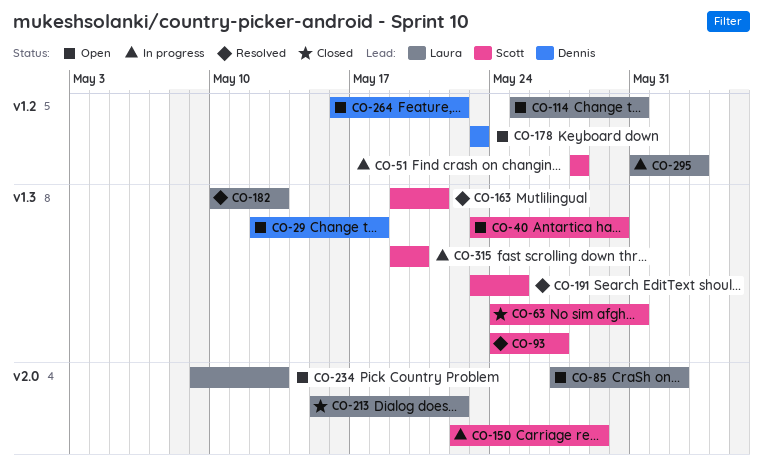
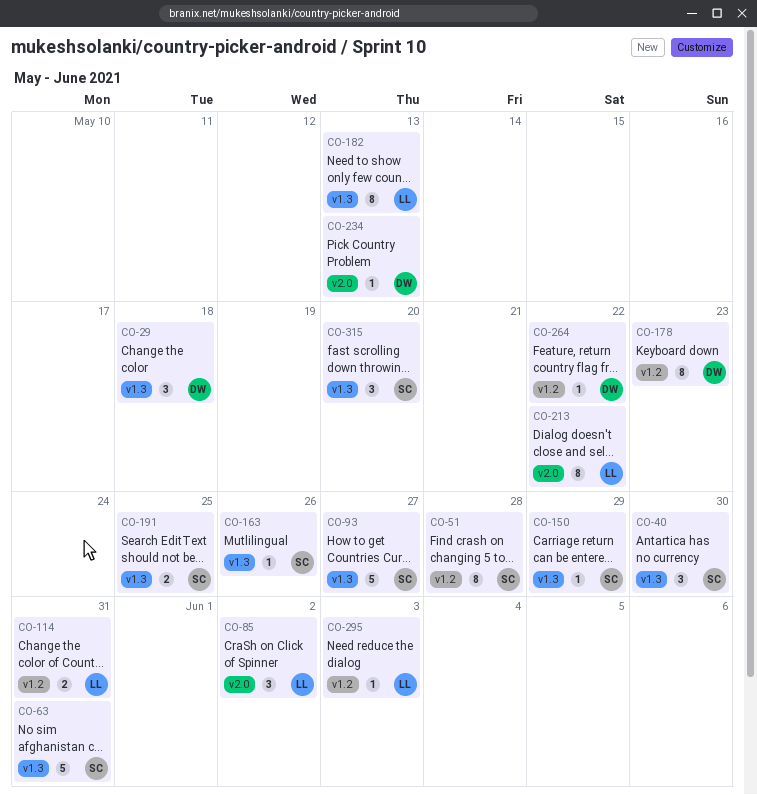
CO-150, label: v2.0 -> v1.3
CO-163, due: May 21 -> May 26
CO-234, owner: Laura -> Dennis

